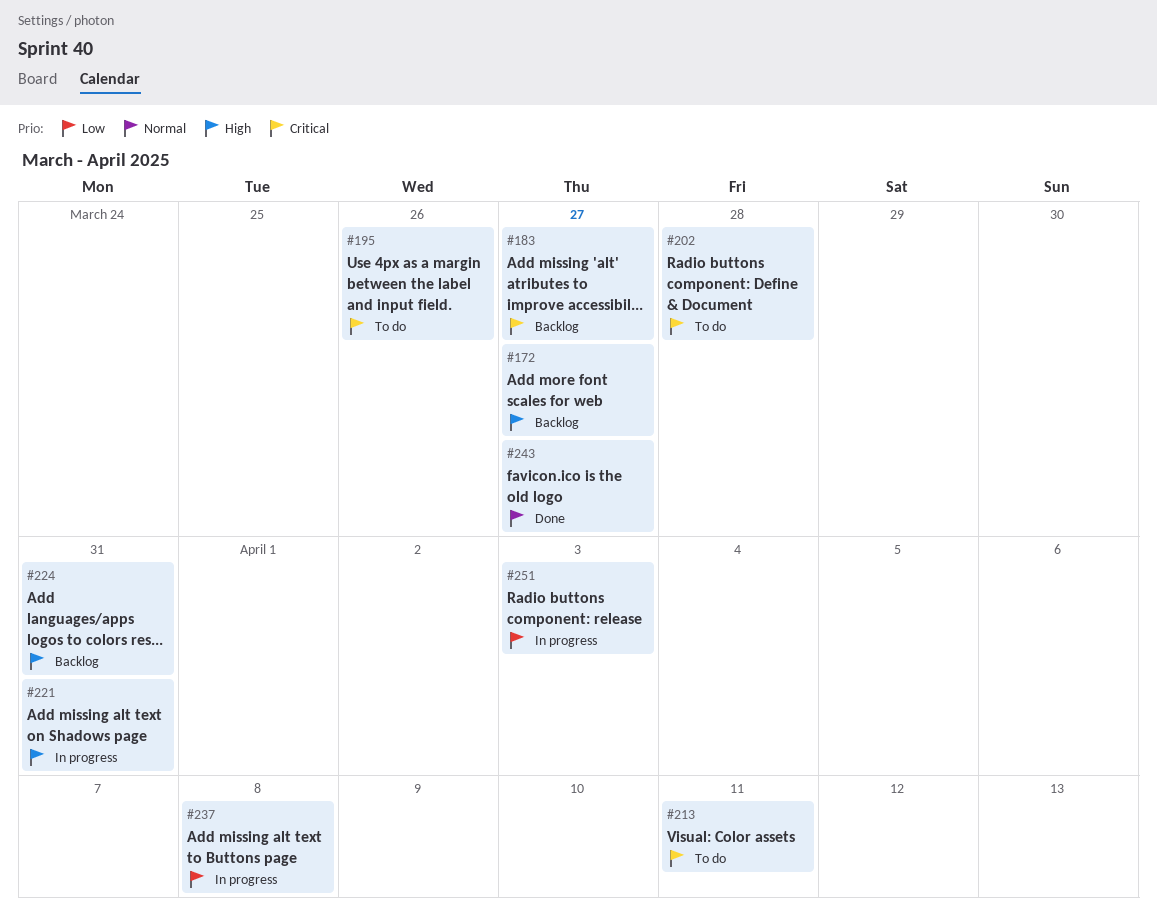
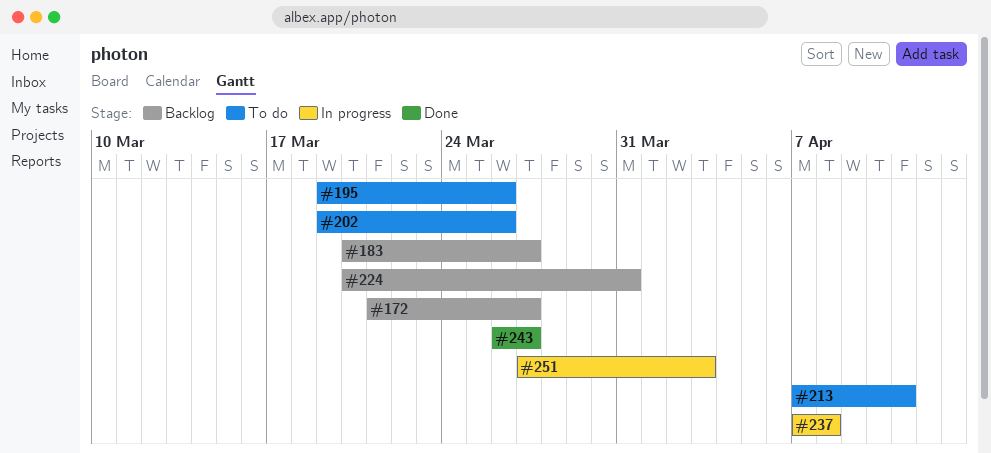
#202, due: Mar 28 -> Mar 26
#221: present -> none

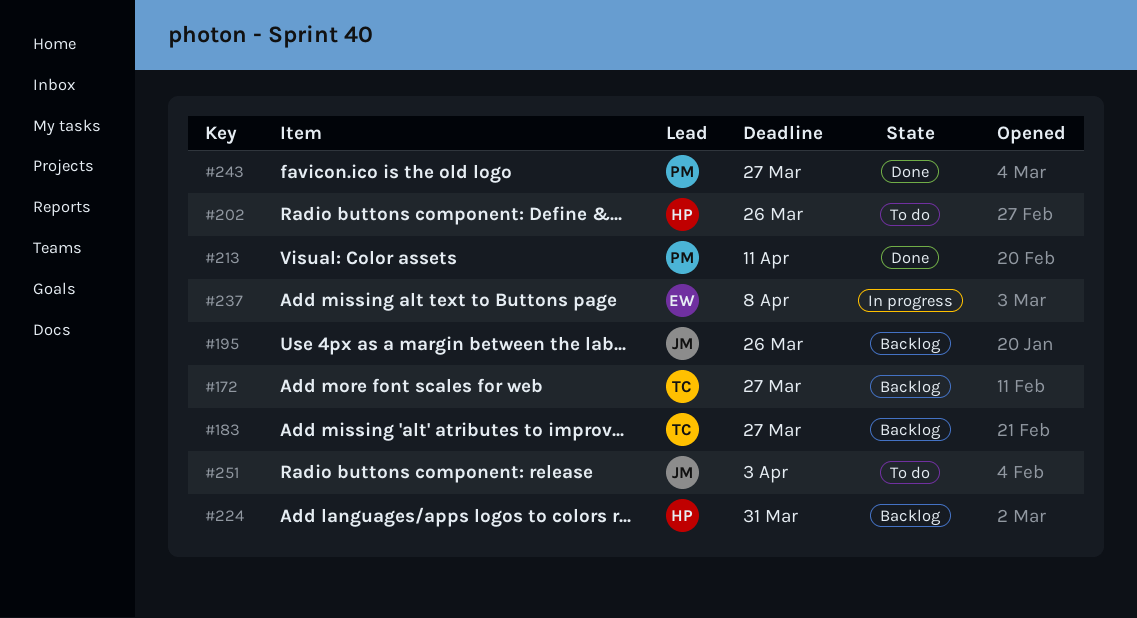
#195, status: To do -> Backlog
#213, status: To do -> Done
#251, status: In progress -> To do

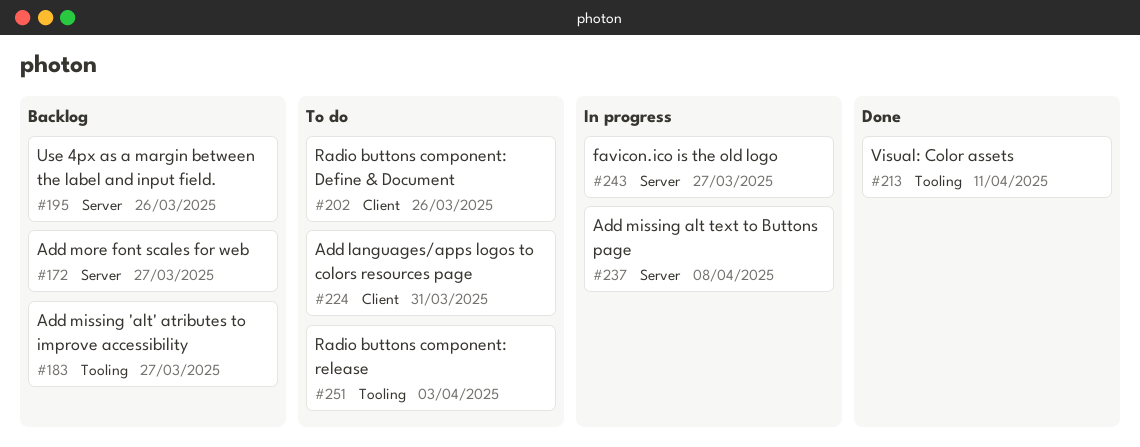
#224, status: Backlog -> To do
#243, status: Done -> In progress

